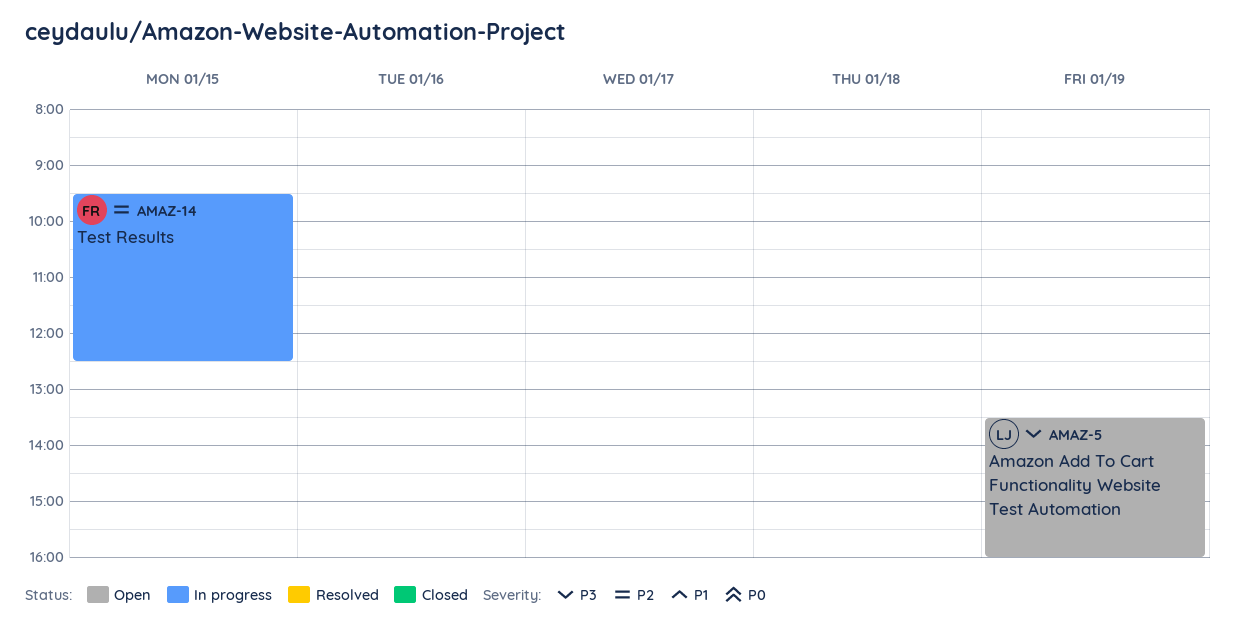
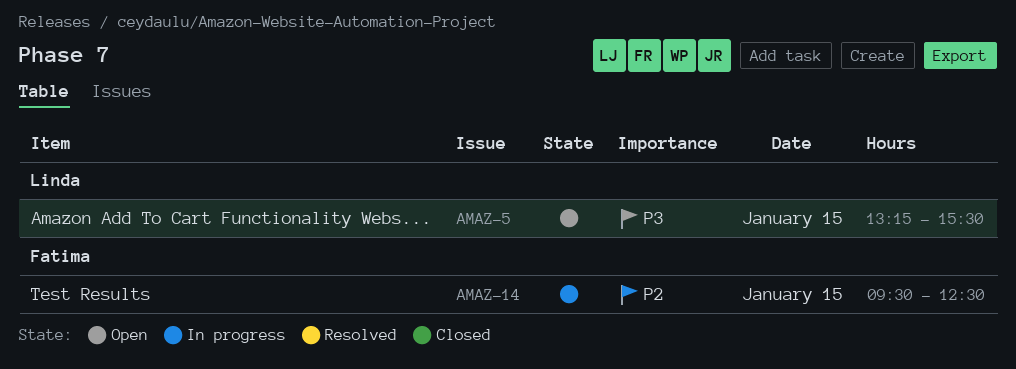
AMAZ-5, day: Jan 19 -> Jan 15
AMAZ-5, begins: 13:30 -> 13:15
AMAZ-5, ends: 16:00 -> 15:30

